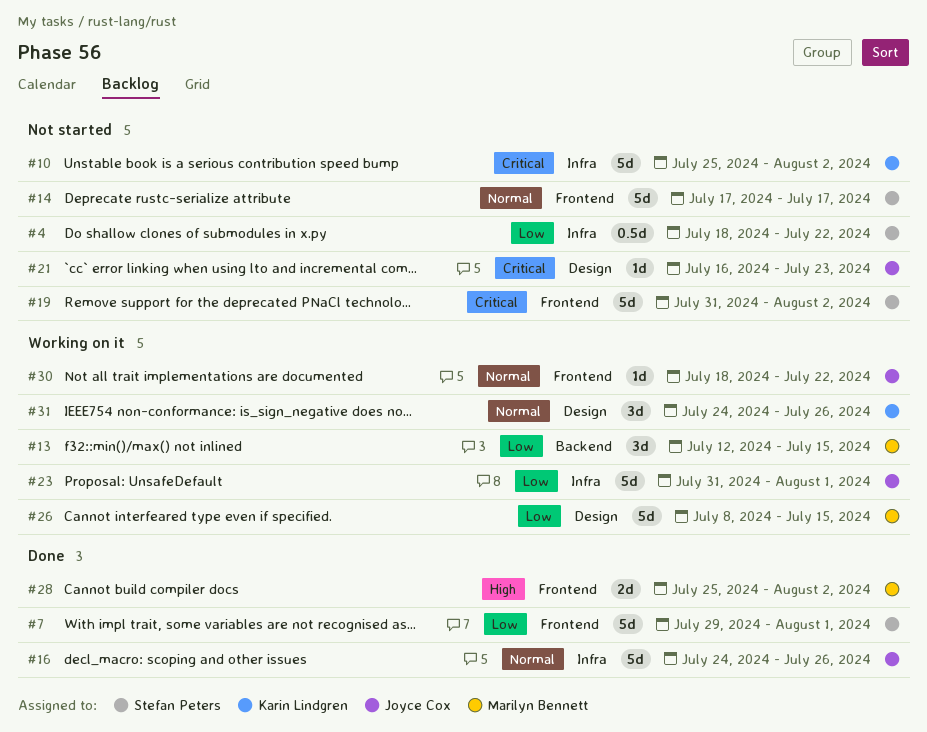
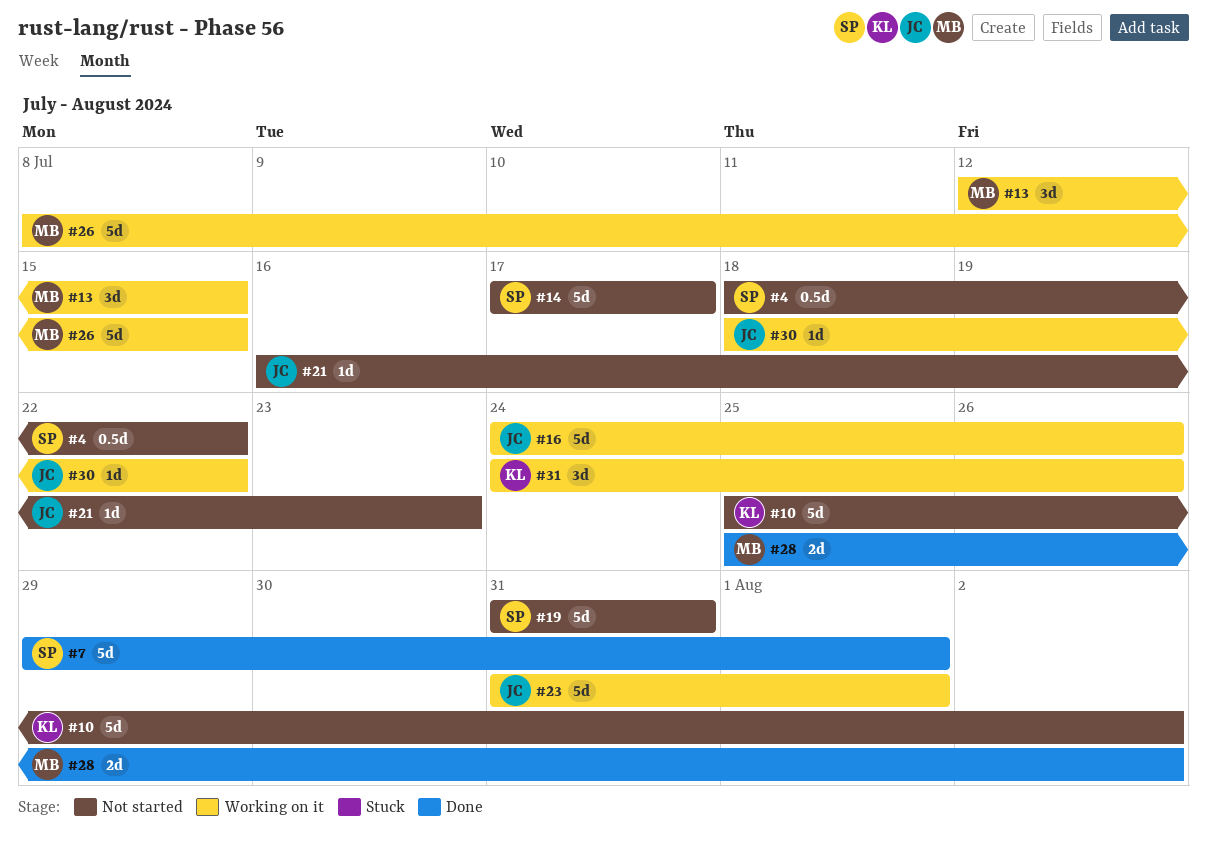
#16, status: Done -> Working on it
#19, due: Aug 2 -> Jul 31

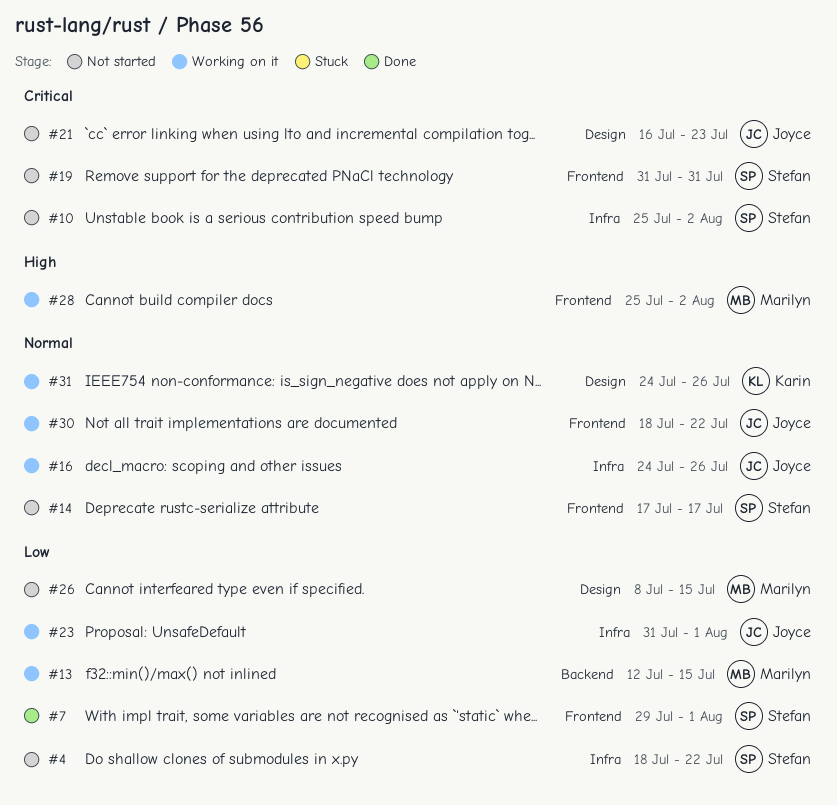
#10, owner: Karin -> Stefan
#26, status: Working on it -> Not started
#28, status: Done -> Working on it

